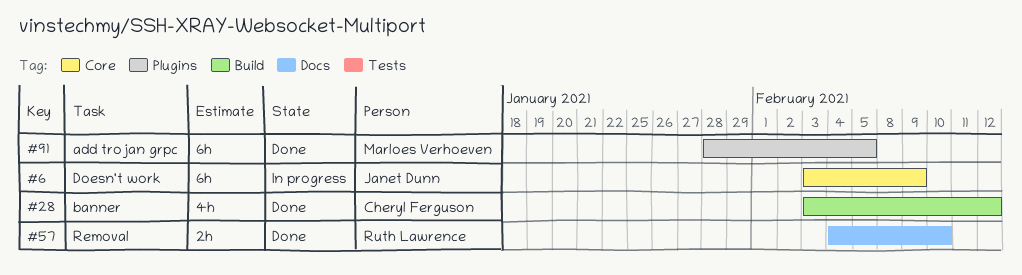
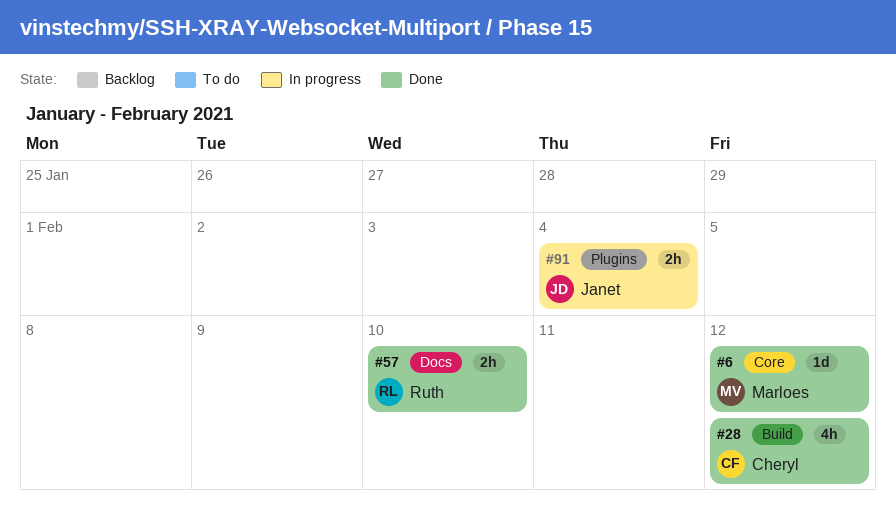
#6, status: In progress -> Done
#6, owner: Janet Dunn -> Marloes Verhoeven
#6, estimate: 6h -> 1d
#6, due: Feb 9 -> Feb 12
#91, status: Done -> In progress
#91, owner: Marloes Verhoeven -> Janet Dunn
#91, estimate: 6h -> 2h
#91, due: Feb 5 -> Feb 4

